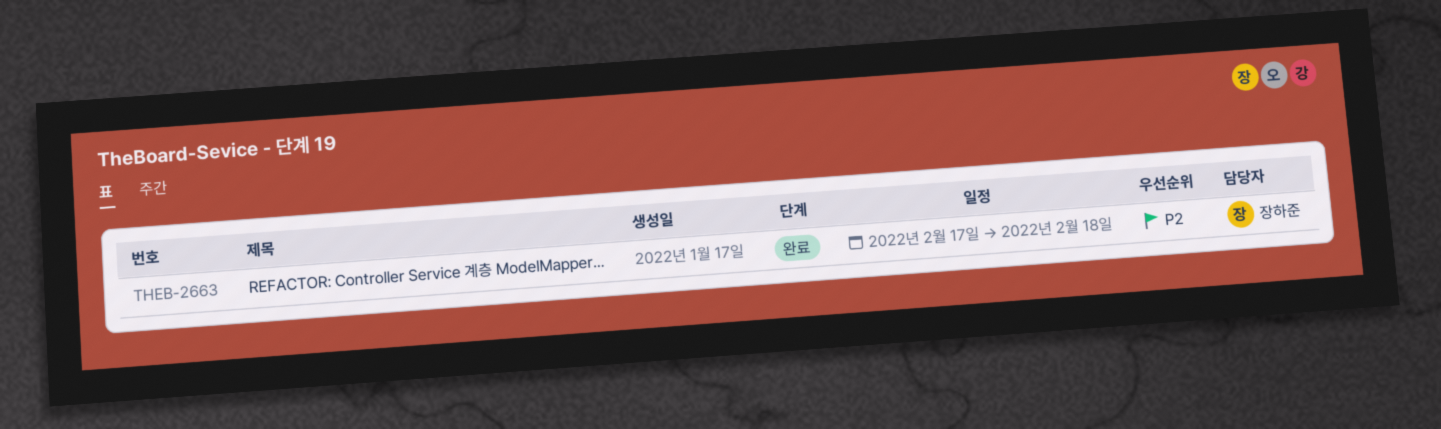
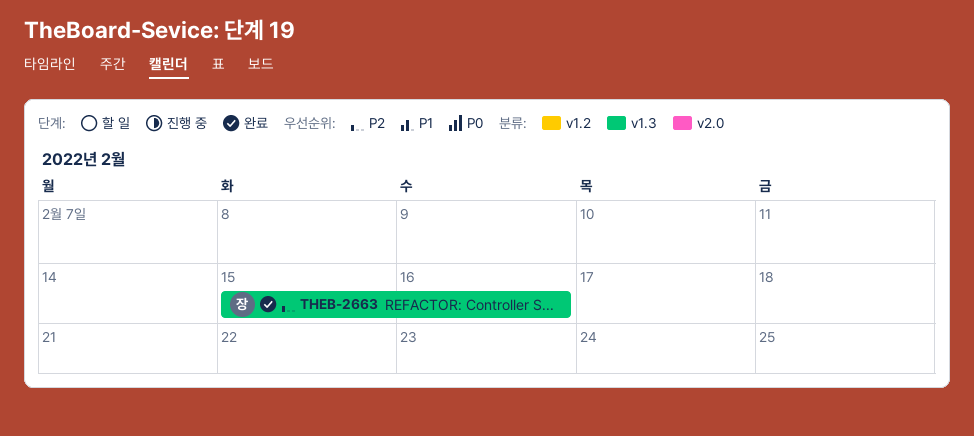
THEB-2663, start: Feb 17 -> Feb 15
THEB-2663, due: Feb 18 -> Feb 16

